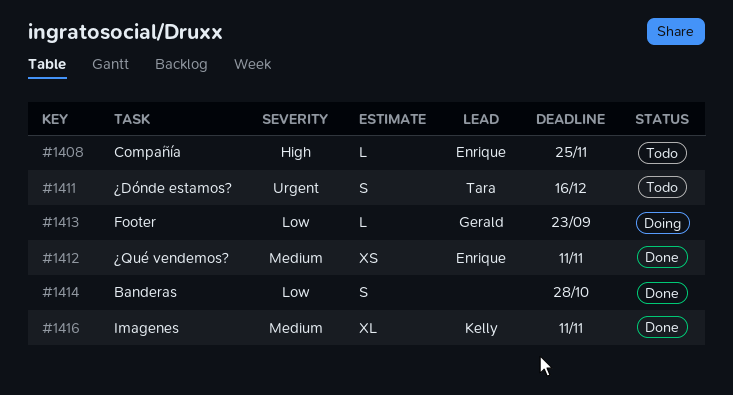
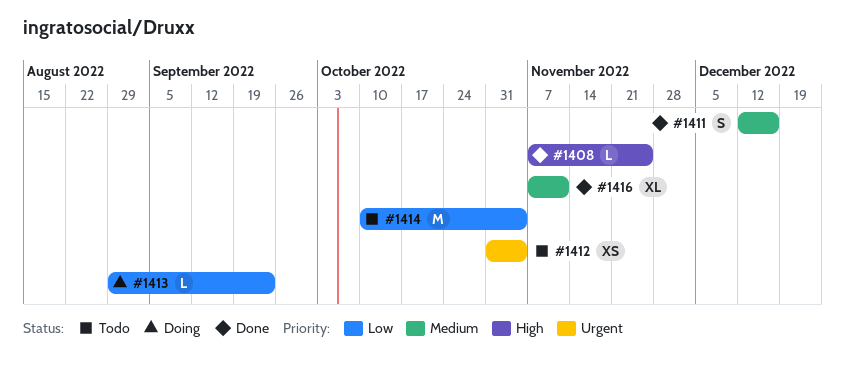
#1408, status: Todo -> Done
#1411, status: Todo -> Done
#1411, priority: Urgent -> Medium
#1412, status: Done -> Todo
#1412, priority: Medium -> Urgent
#1412, due: Nov 11 -> Nov 4
#1414, status: Done -> Todo
#1414, estimate: S -> M
#1414, due: Oct 28 -> Nov 4

